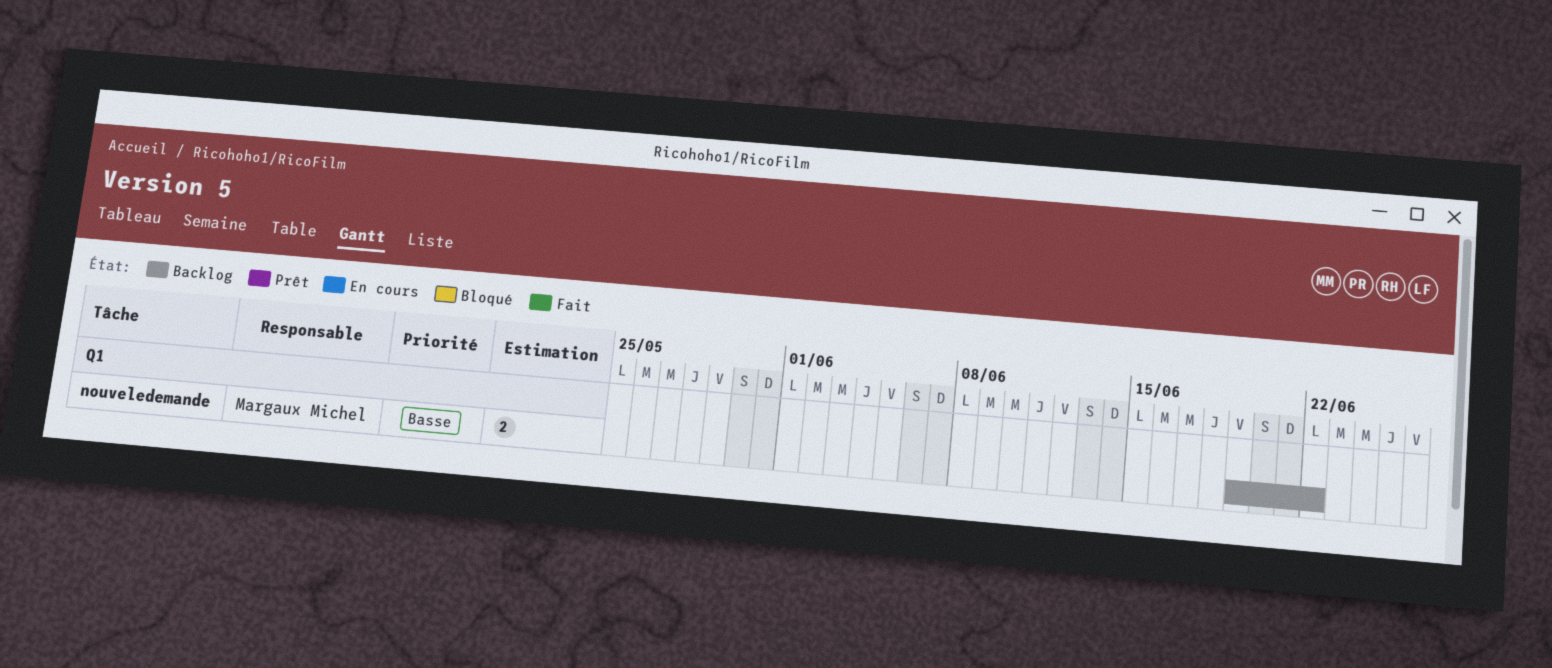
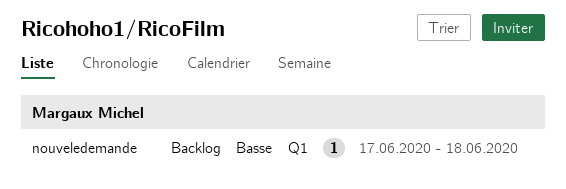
nouveledemande, estimate: 2 -> 1
nouveledemande, start: Jun 19 -> Jun 17
nouveledemande, due: Jun 22 -> Jun 18

